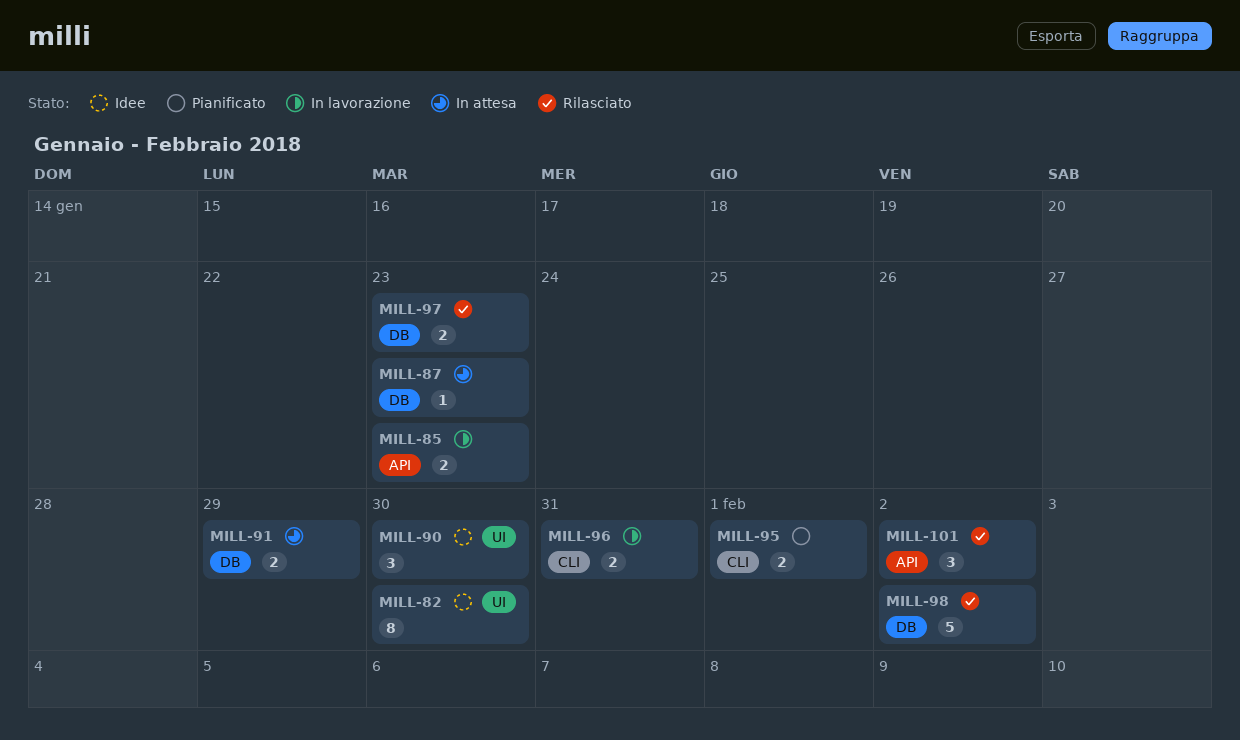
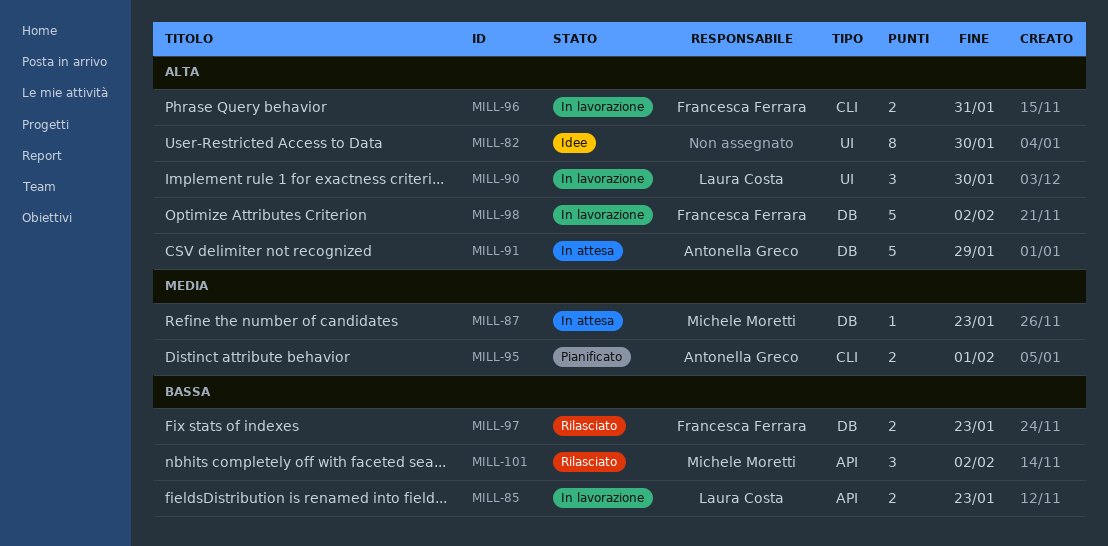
MILL-90, status: Idee -> In lavorazione
MILL-91, estimate: 2 -> 5
MILL-98, status: Rilasciato -> In lavorazione

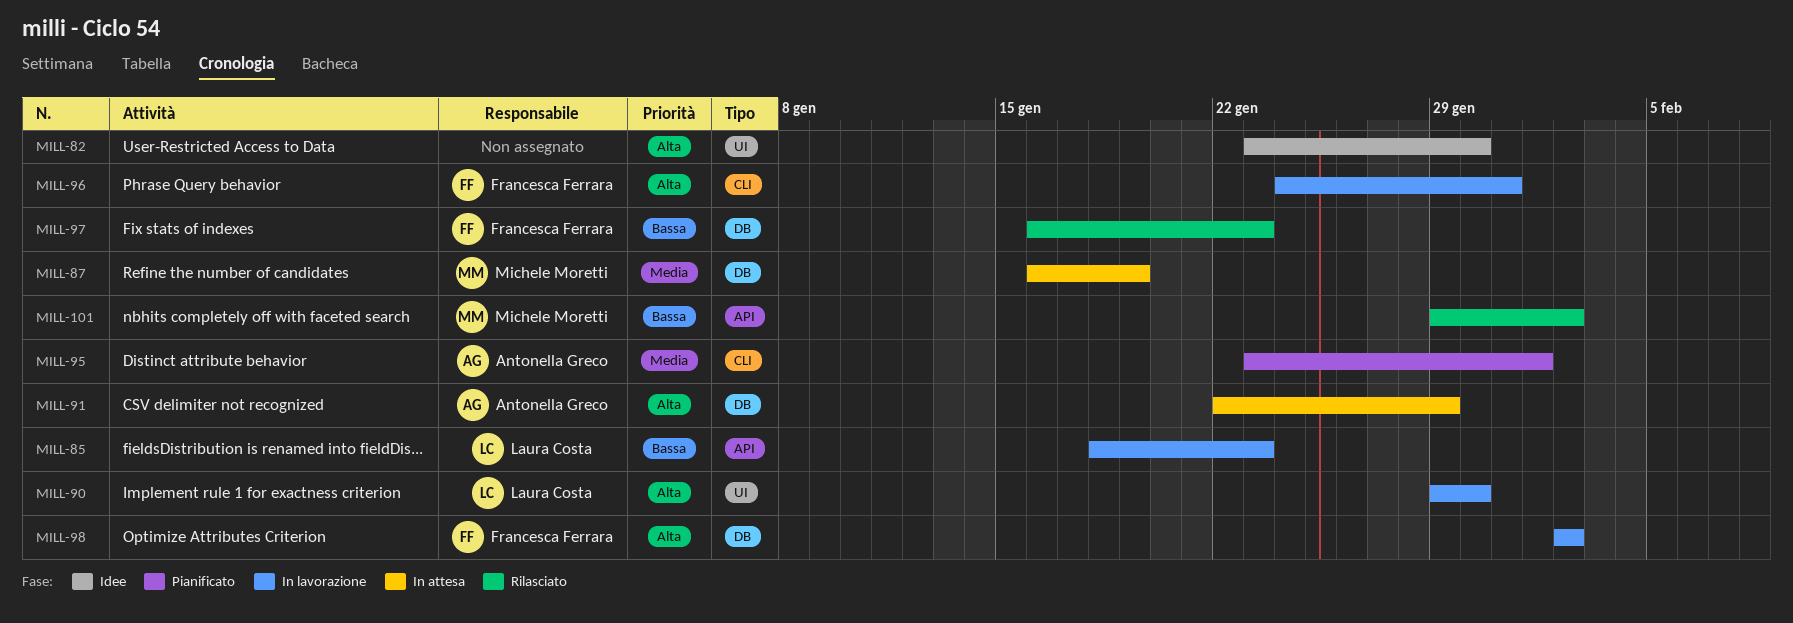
MILL-87, due: Jan 23 -> Jan 19

